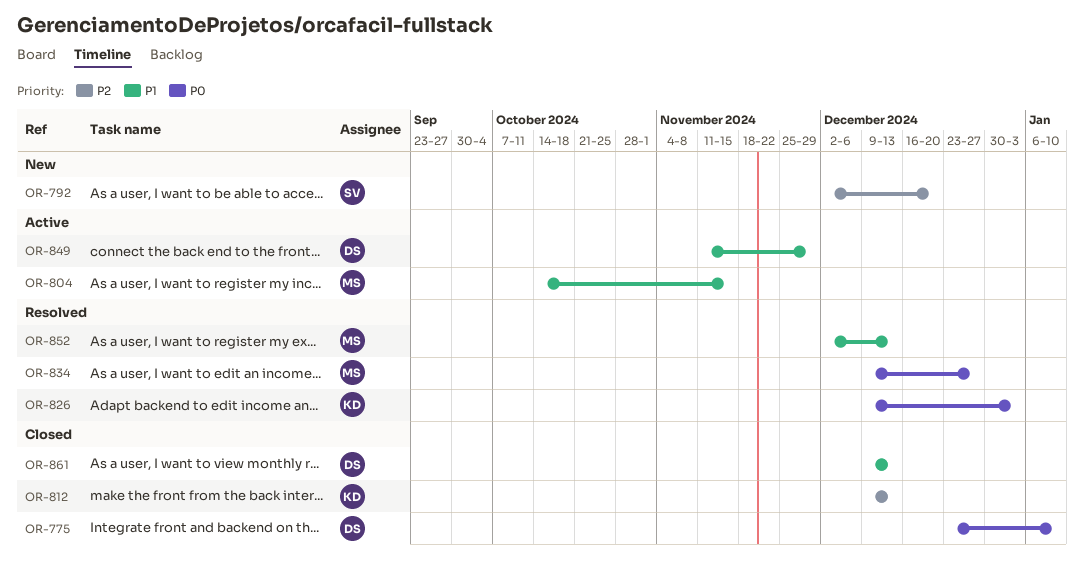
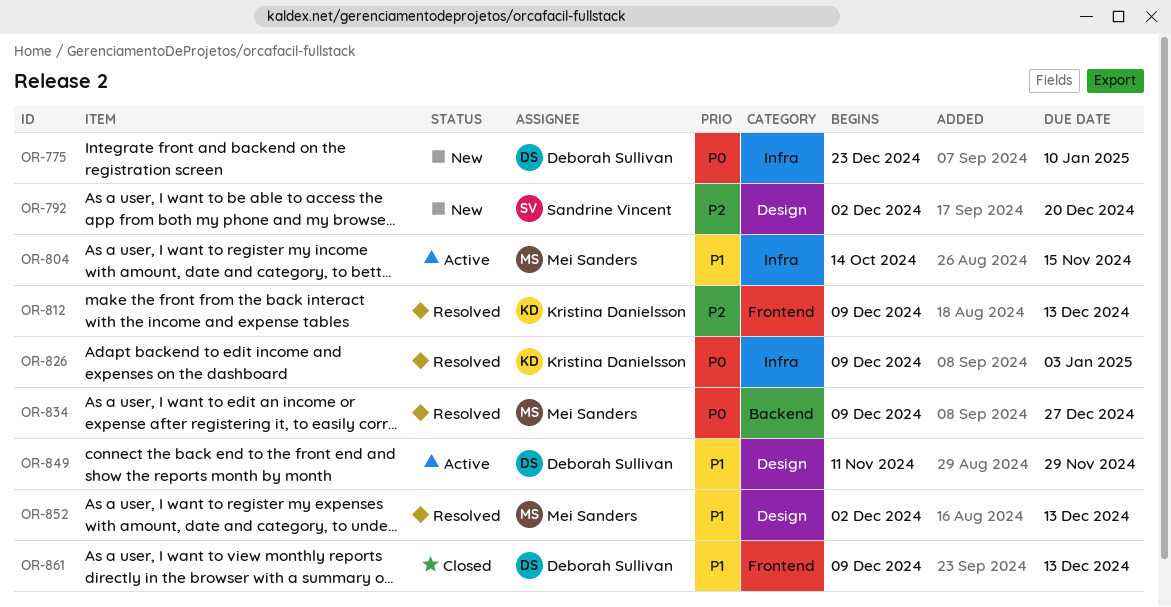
OR-775, status: Closed -> New
OR-812, status: Closed -> Resolved

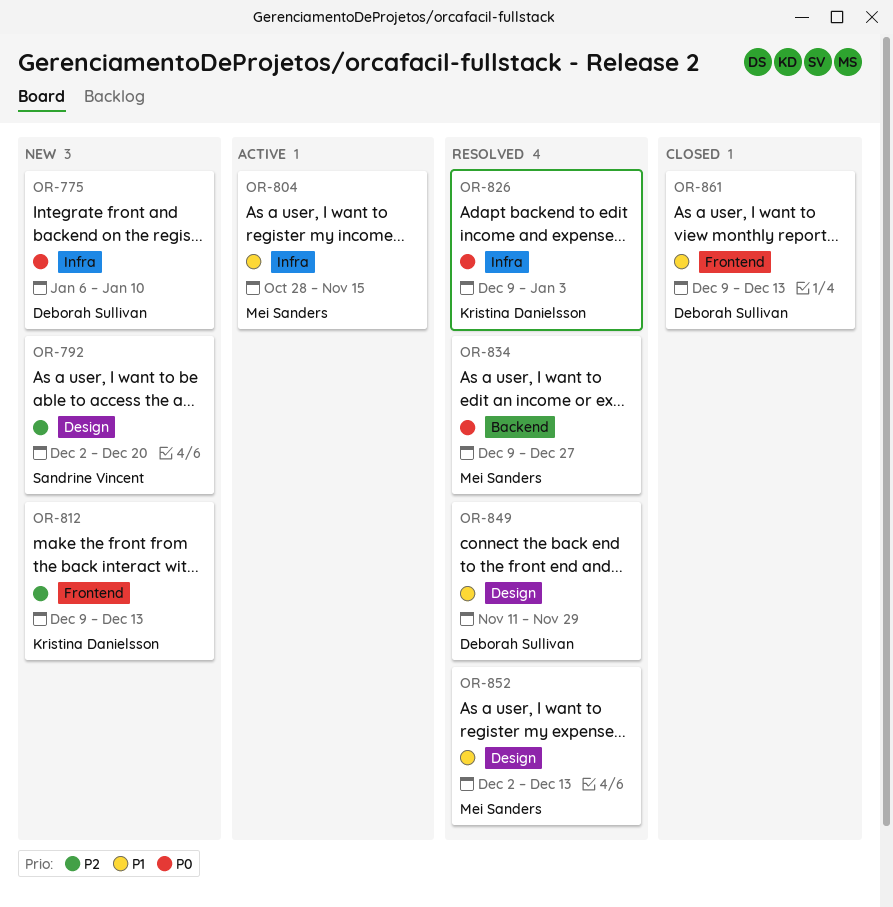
OR-775, start: Dec 23 -> Jan 6
OR-804, start: Oct 14 -> Oct 28
OR-812, status: Resolved -> New
OR-849, status: Active -> Resolved

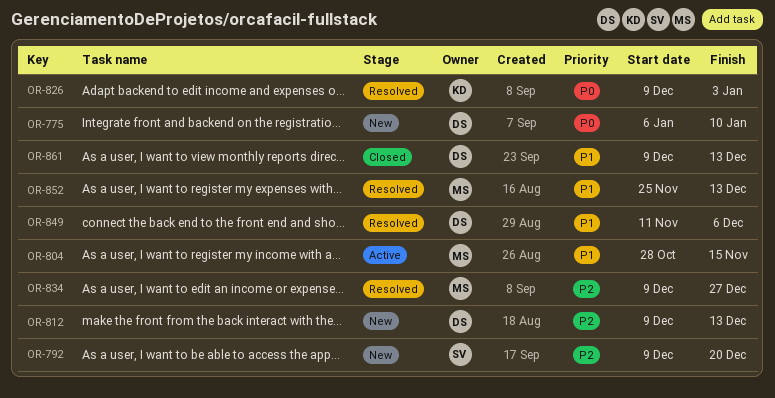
OR-792, start: Dec 2 -> Dec 9
OR-812, owner: Kristina Danielsson -> Deborah Sullivan
OR-834, priority: P0 -> P2
OR-849, due: Nov 29 -> Dec 6
OR-852, start: Dec 2 -> Nov 25

